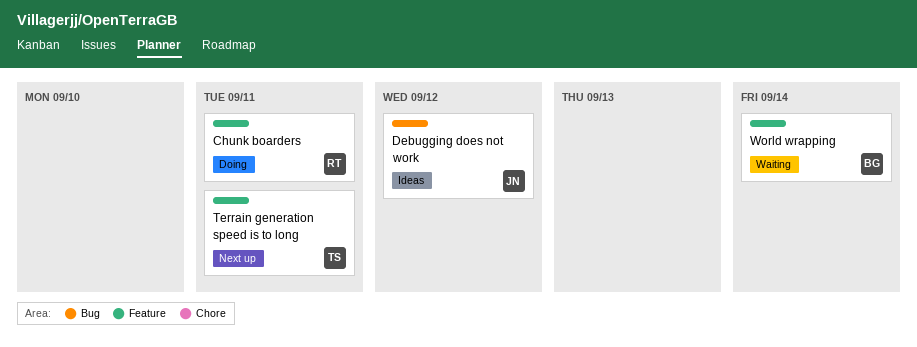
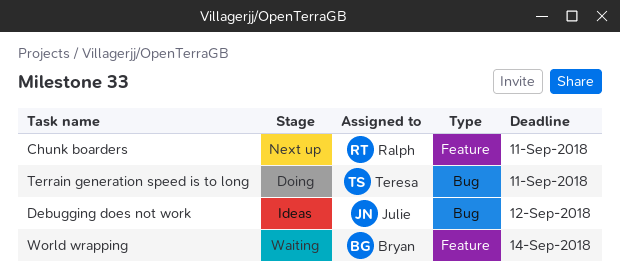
Chunk boarders, status: Doing -> Next up
Terrain generation speed is to long, status: Next up -> Doing
Terrain generation speed is to long, label: Feature -> Bug

